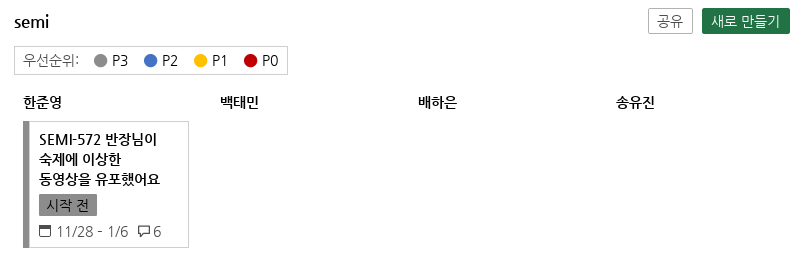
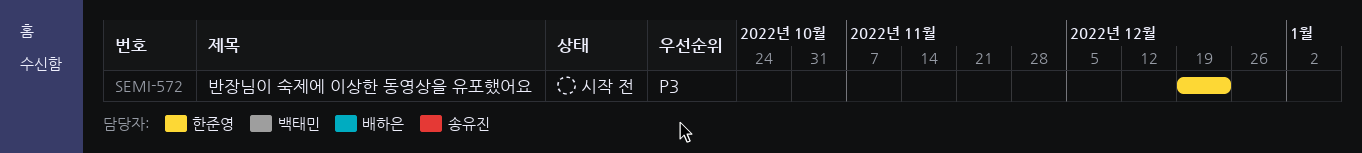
SEMI-572, start: Nov 28 -> Dec 19
SEMI-572, due: Jan 6 -> Dec 23

